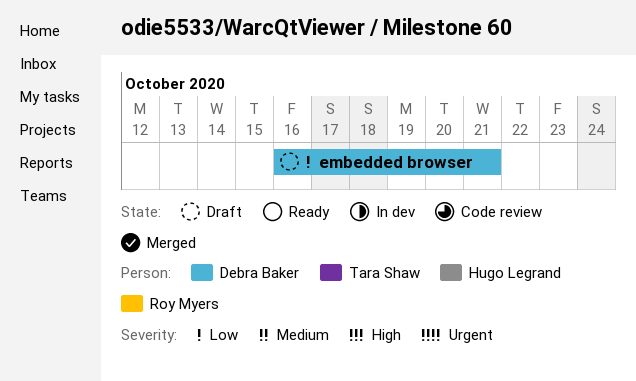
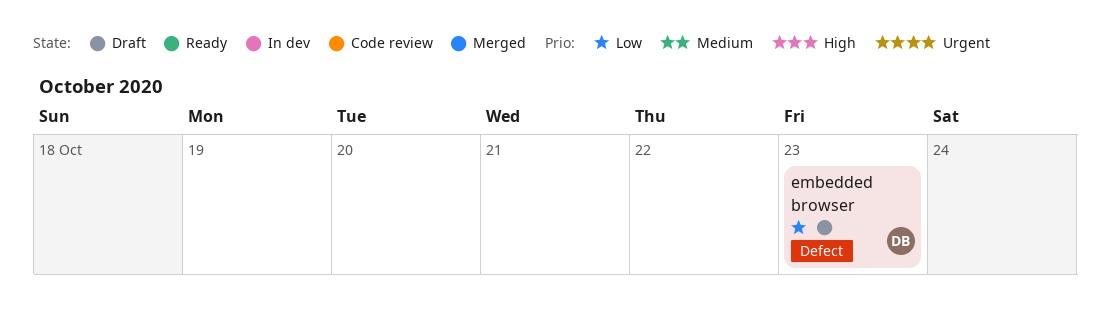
embedded browser, due: Oct 21 -> Oct 23

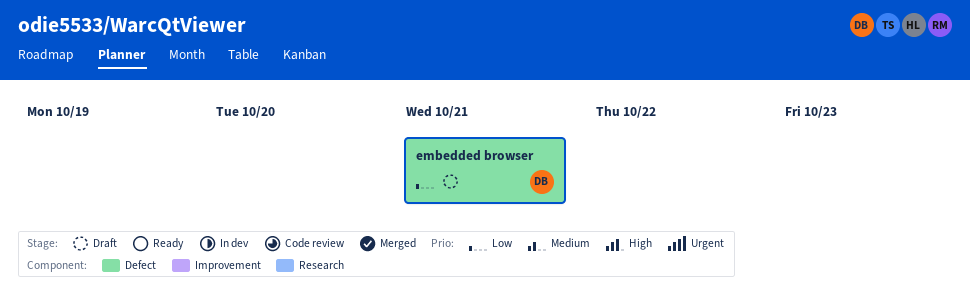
embedded browser, due: Oct 23 -> Oct 21

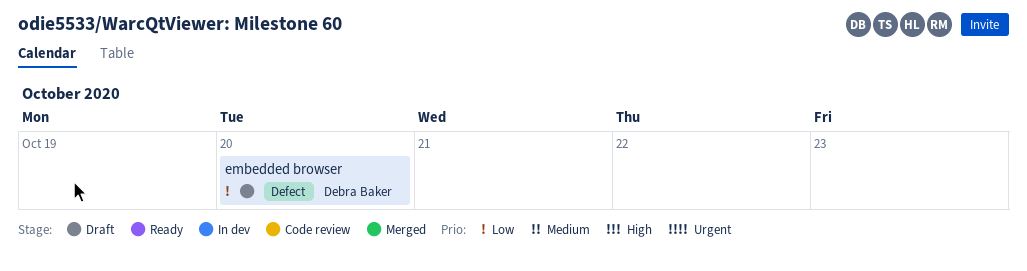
embedded browser, due: Oct 21 -> Oct 20

